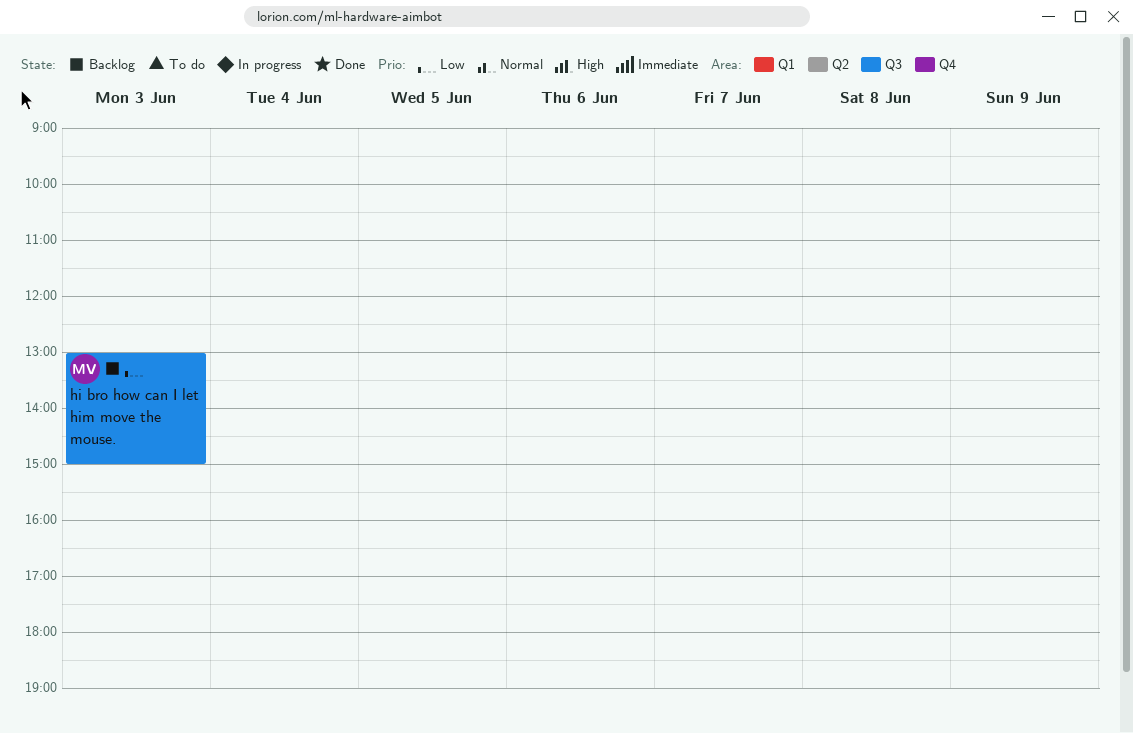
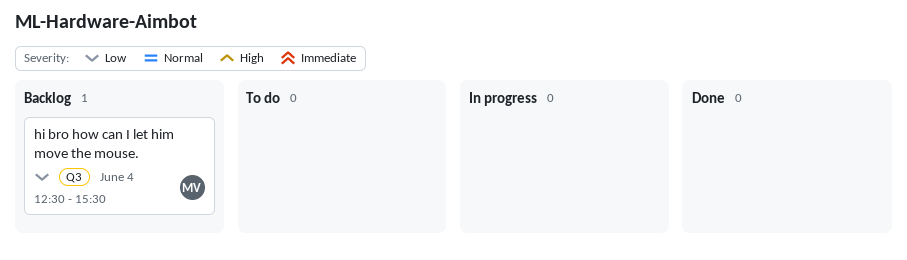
hi bro how can I let him move the mouse., day: Jun 3 -> Jun 4
hi bro how can I let him move the mouse., begins: 13:00 -> 12:30
hi bro how can I let him move the mouse., ends: 15:00 -> 15:30

